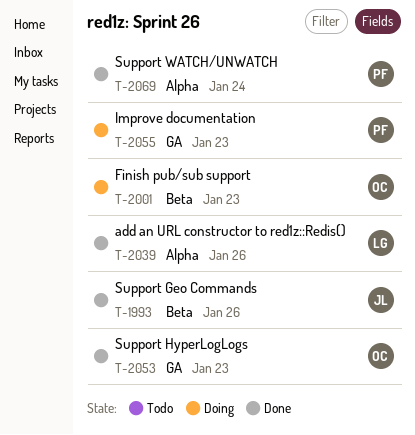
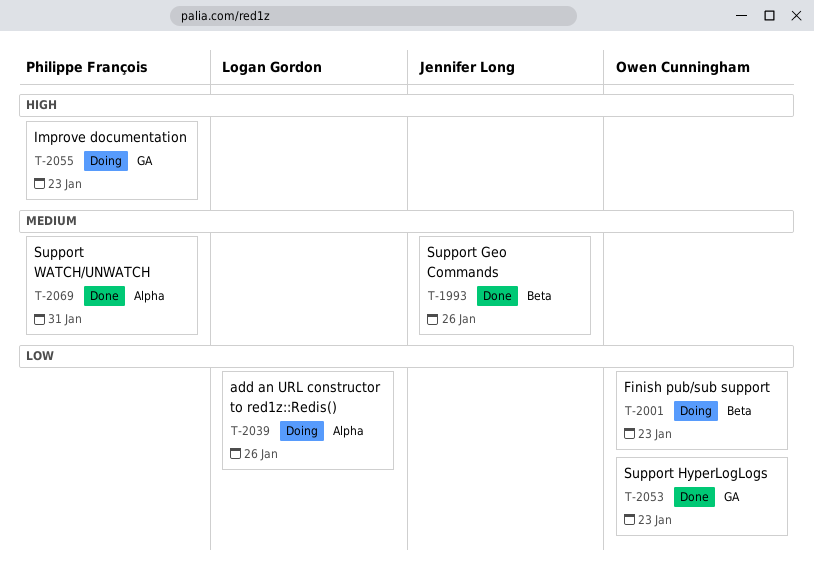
T-2039, status: Done -> Doing
T-2069, due: Jan 24 -> Jan 31

